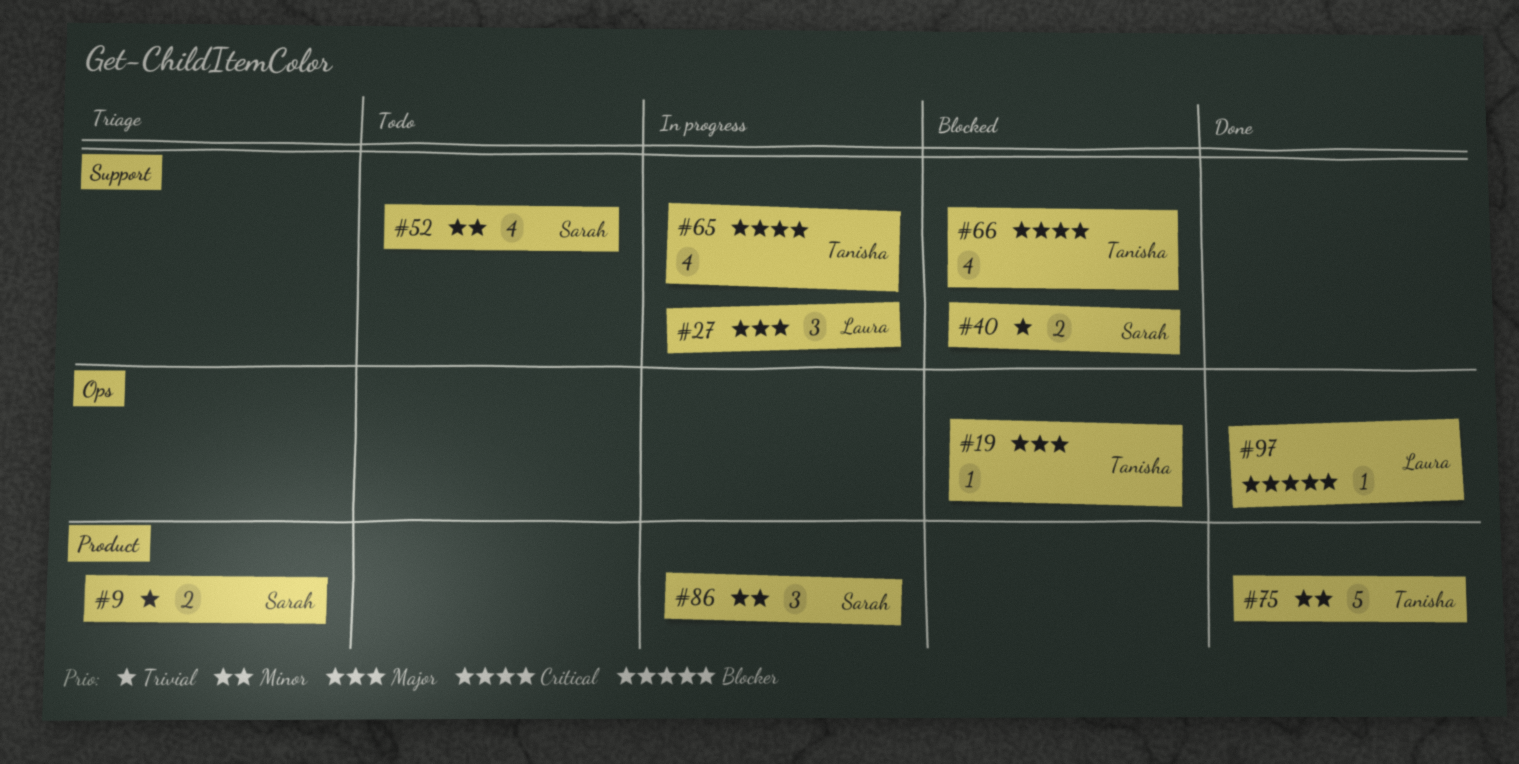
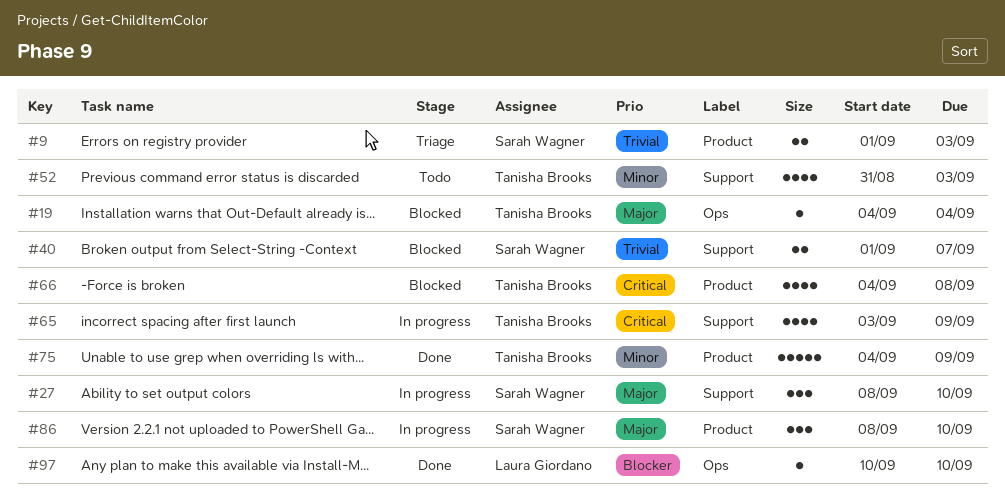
#27, owner: Laura Giordano -> Sarah Wagner
#52, owner: Sarah Wagner -> Tanisha Brooks
#66, label: Support -> Product
#86, priority: Minor -> Major

